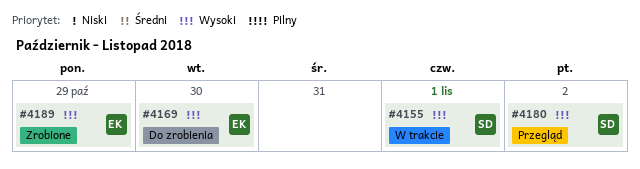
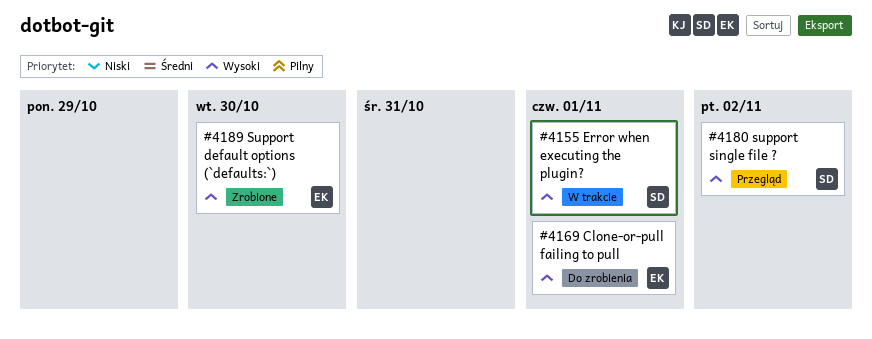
#4169, due: Oct 30 -> Nov 1
#4189, due: Oct 29 -> Oct 30

